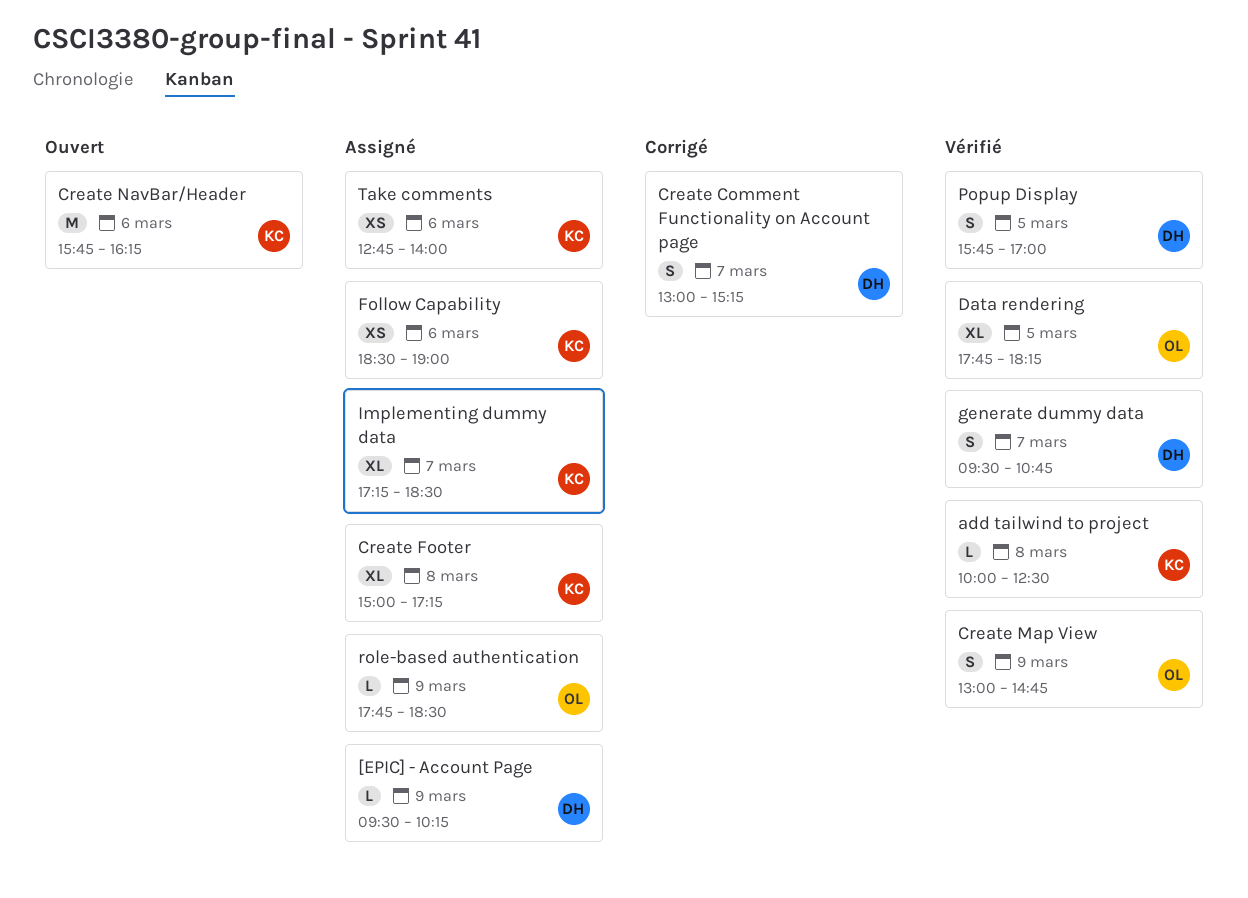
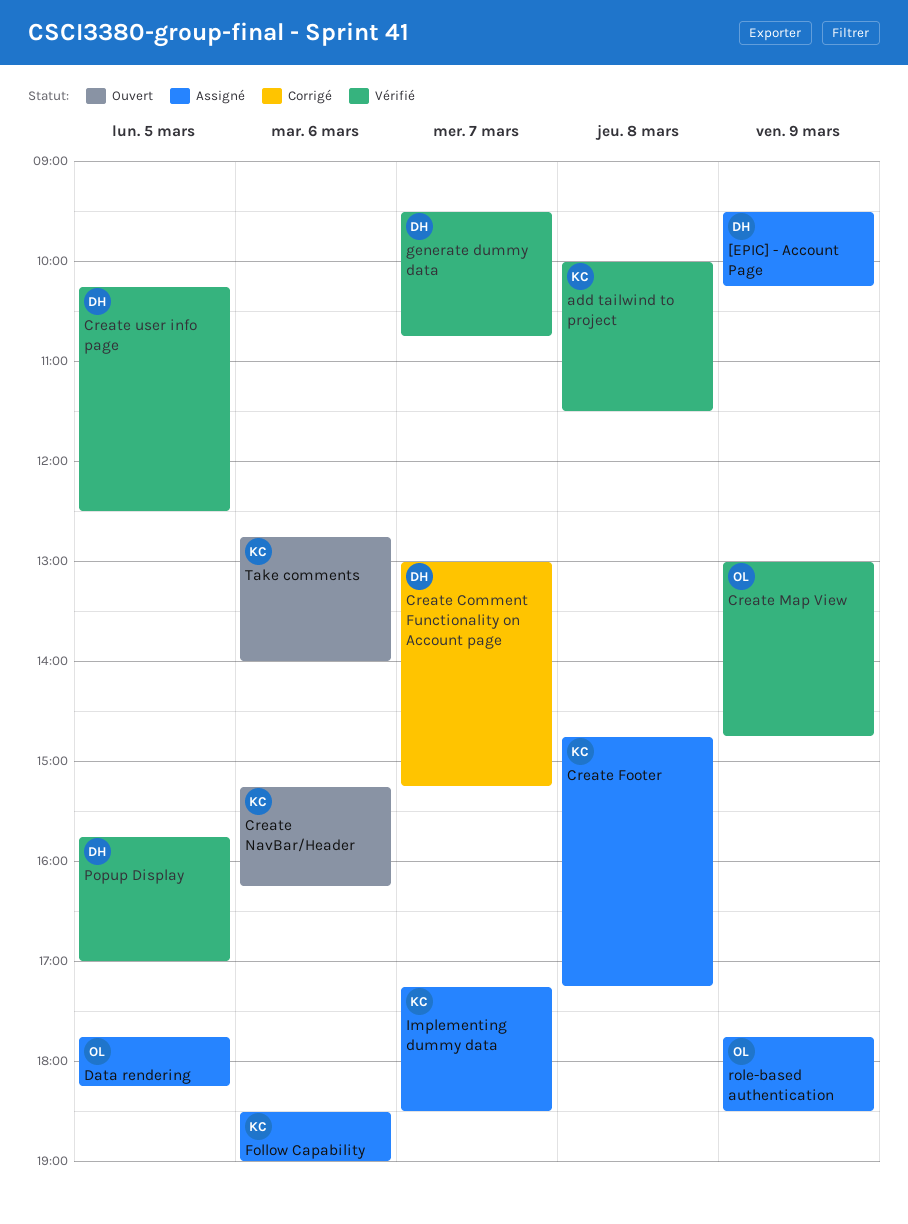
add tailwind to project, ends: 12:30 -> 11:30
Create Footer, begins: 15:00 -> 14:45
Create NavBar/Header, begins: 15:45 -> 15:15
Create user info page: none -> present
Data rendering, status: Vérifié -> Assigné
Take comments, status: Assigné -> Ouvert

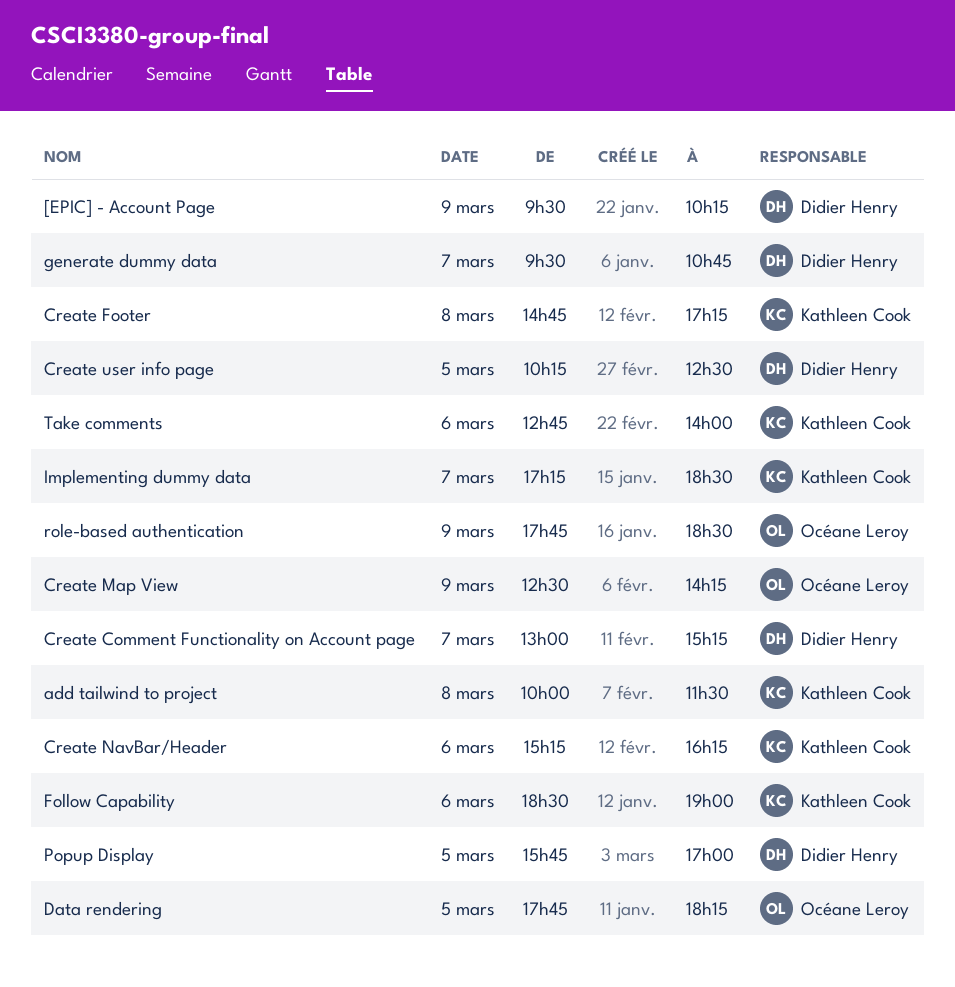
Create Map View, begins: 13:00 -> 12:30
Create Map View, ends: 14:45 -> 14:15

